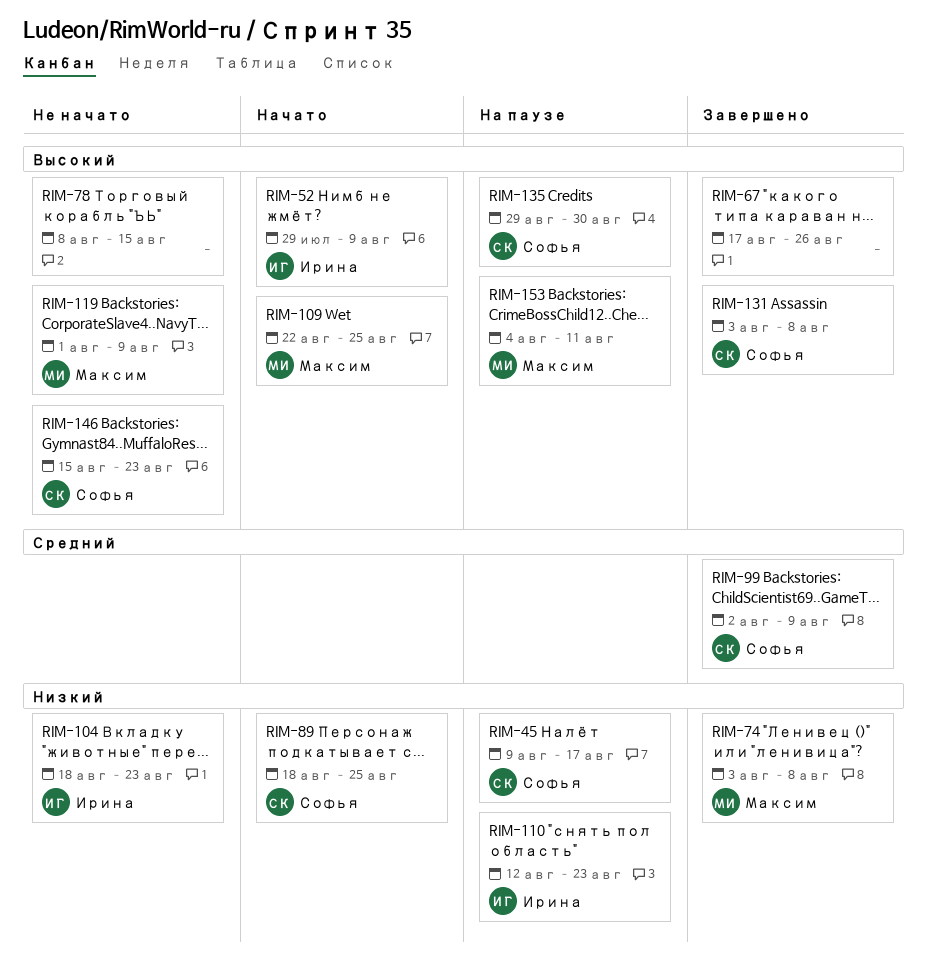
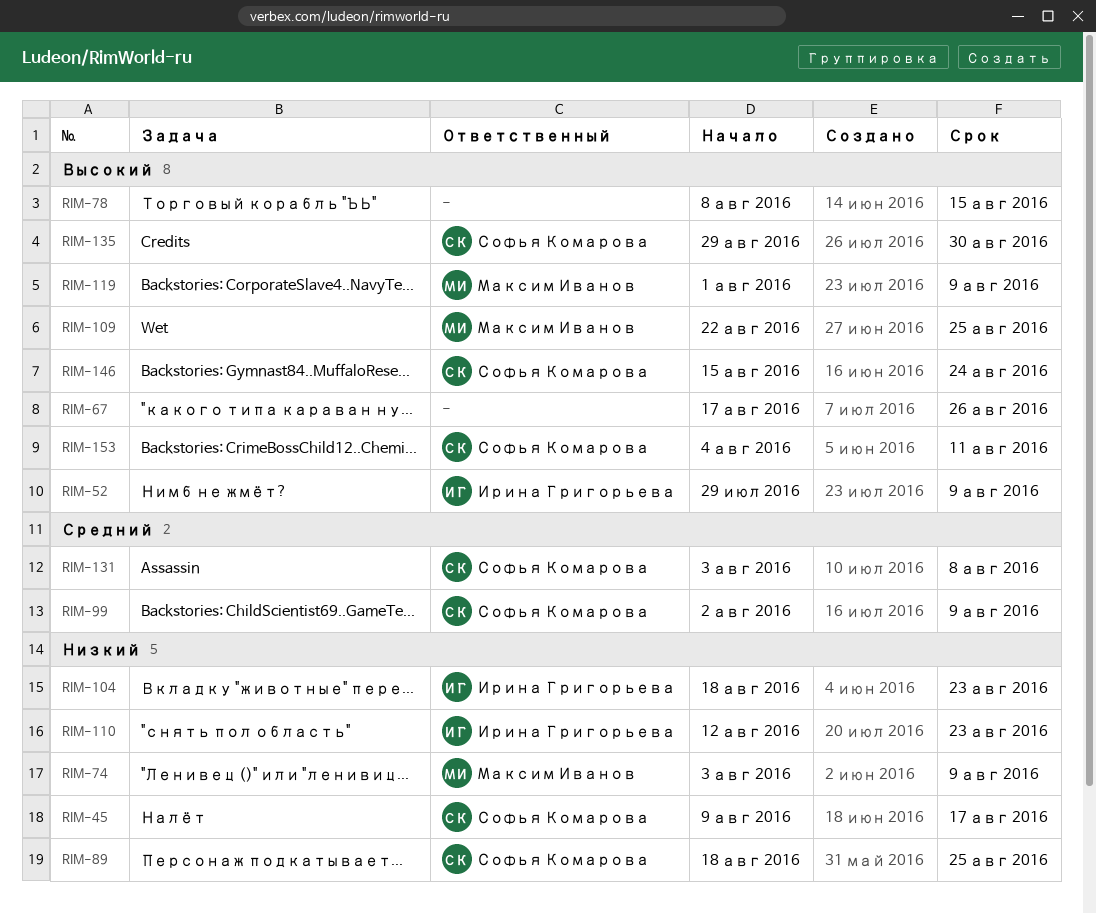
RIM-74, due: Aug 8 -> Aug 9
RIM-131, priority: Высокий -> Средний
RIM-146, due: Aug 23 -> Aug 24
RIM-153, owner: Максим Иванов -> Софья Комарова

